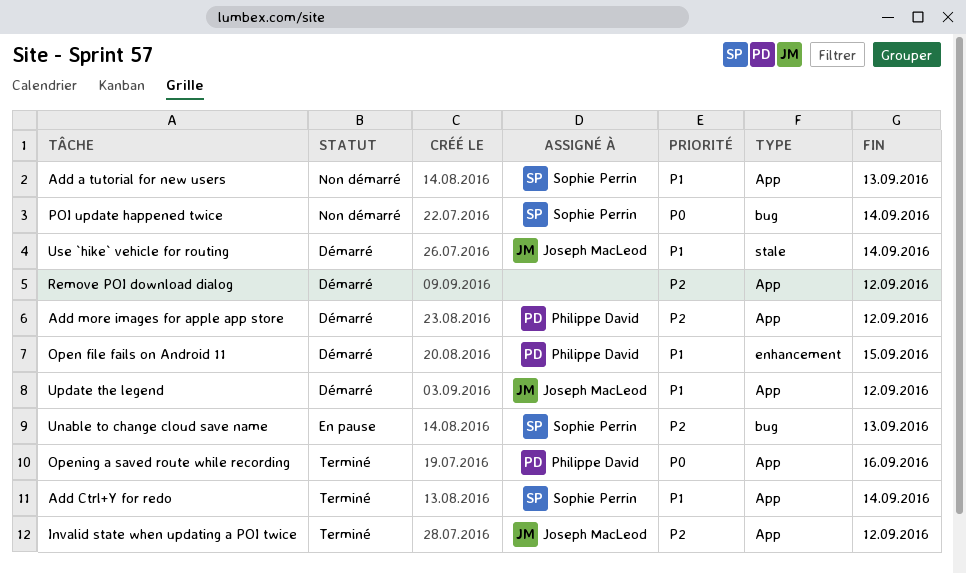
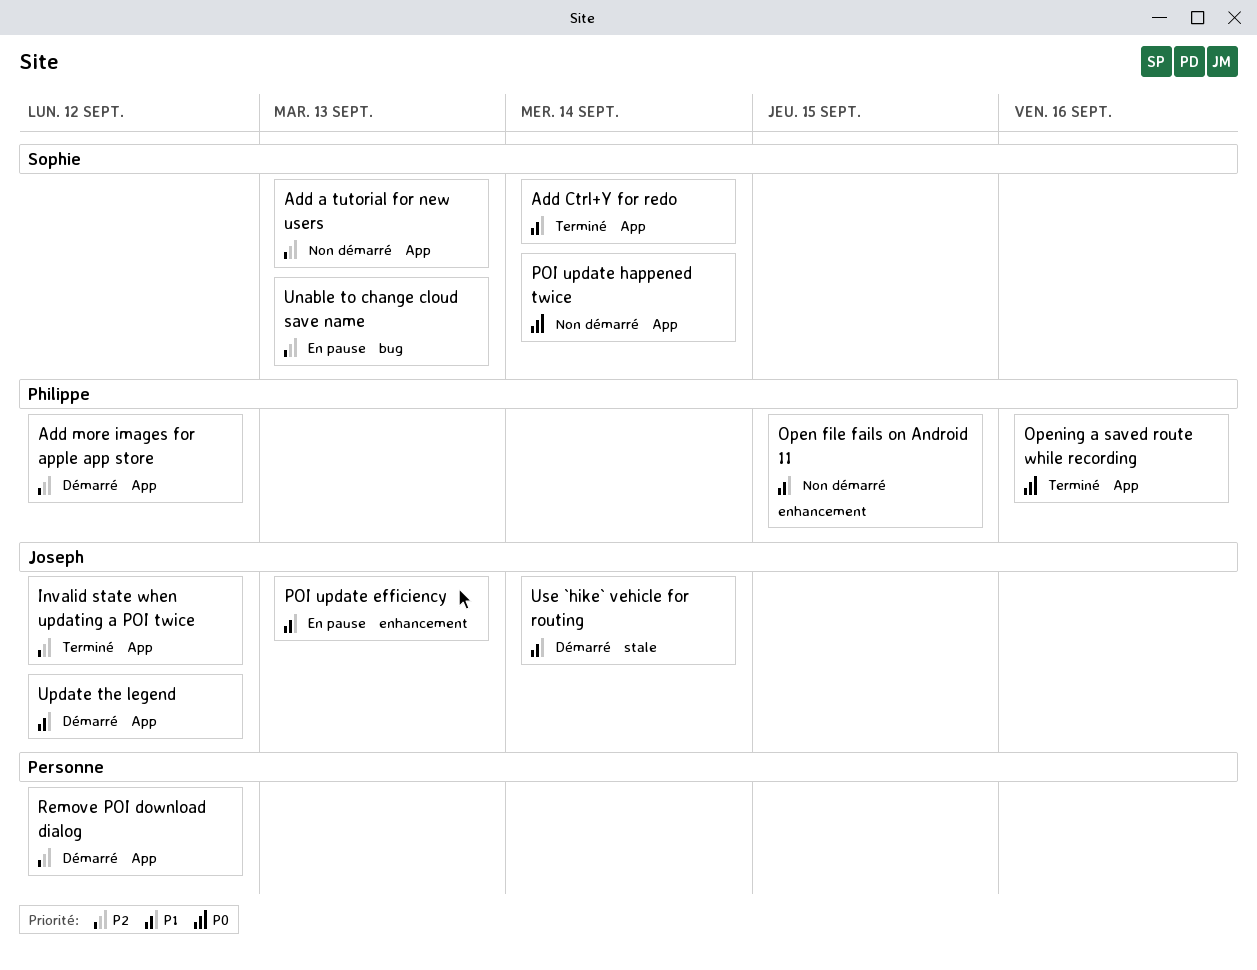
Add a tutorial for new users, priority: P1 -> P2
Open file fails on Android 11, status: Démarré -> Non démarré
POI update efficiency: none -> present
POI update happened twice, label: bug -> App

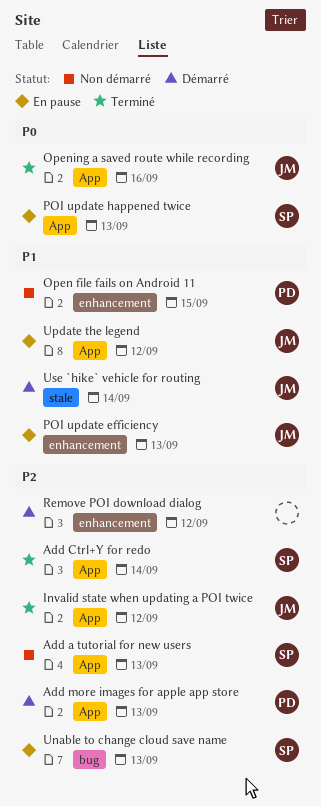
Add Ctrl+Y for redo, priority: P1 -> P2
Add more images for apple app store, due: Sep 12 -> Sep 13
Opening a saved route while recording, owner: Philippe -> Joseph
POI update happened twice, status: Non démarré -> En pause
POI update happened twice, due: Sep 14 -> Sep 13
Remove POI download dialog, label: App -> enhancement
Update the legend, status: Démarré -> En pause

